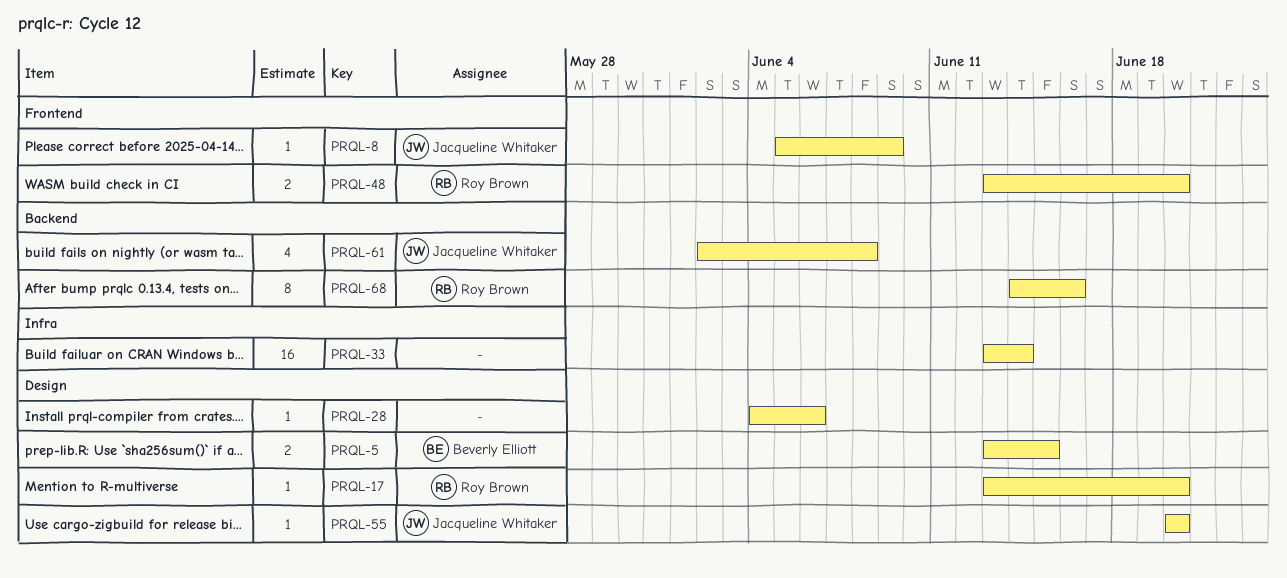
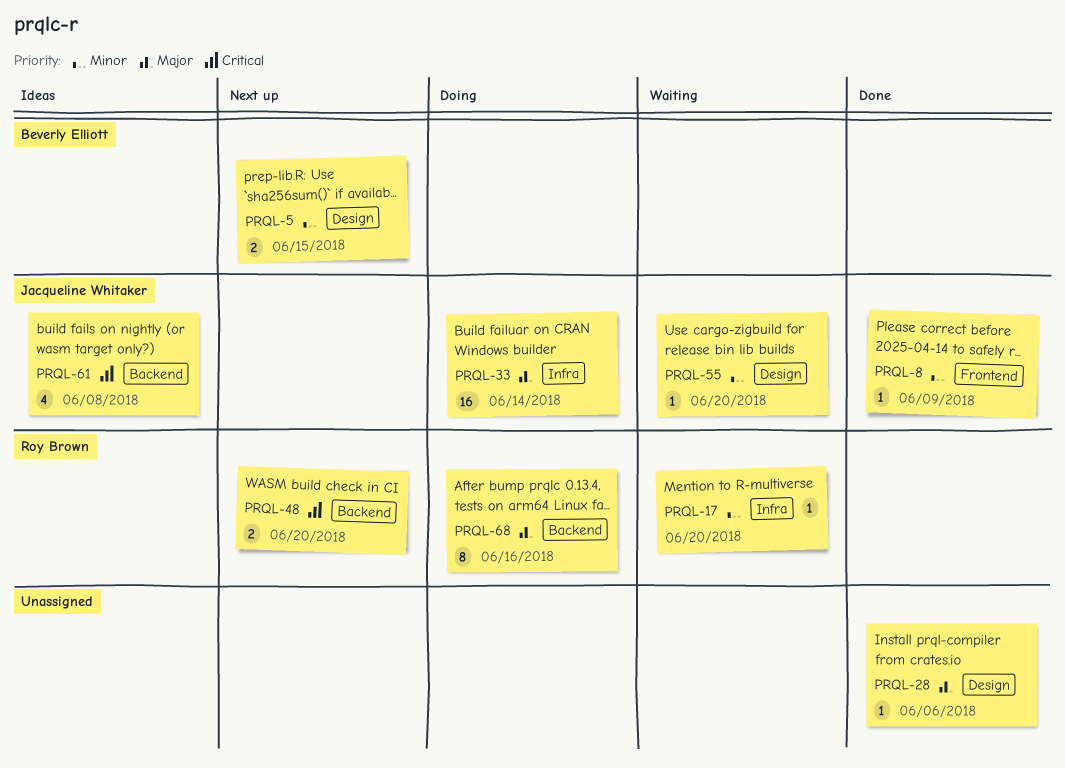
PRQL-17, label: Design -> Infra
PRQL-33, owner: none -> Jacqueline Whitaker
PRQL-48, label: Frontend -> Backend

